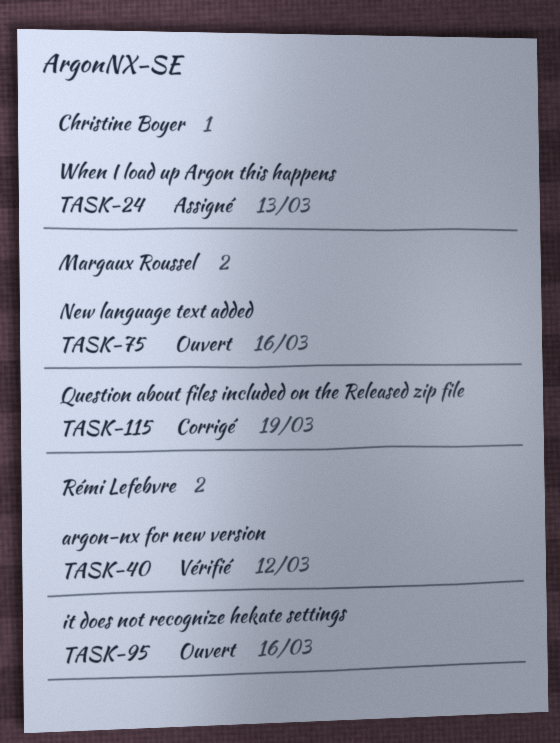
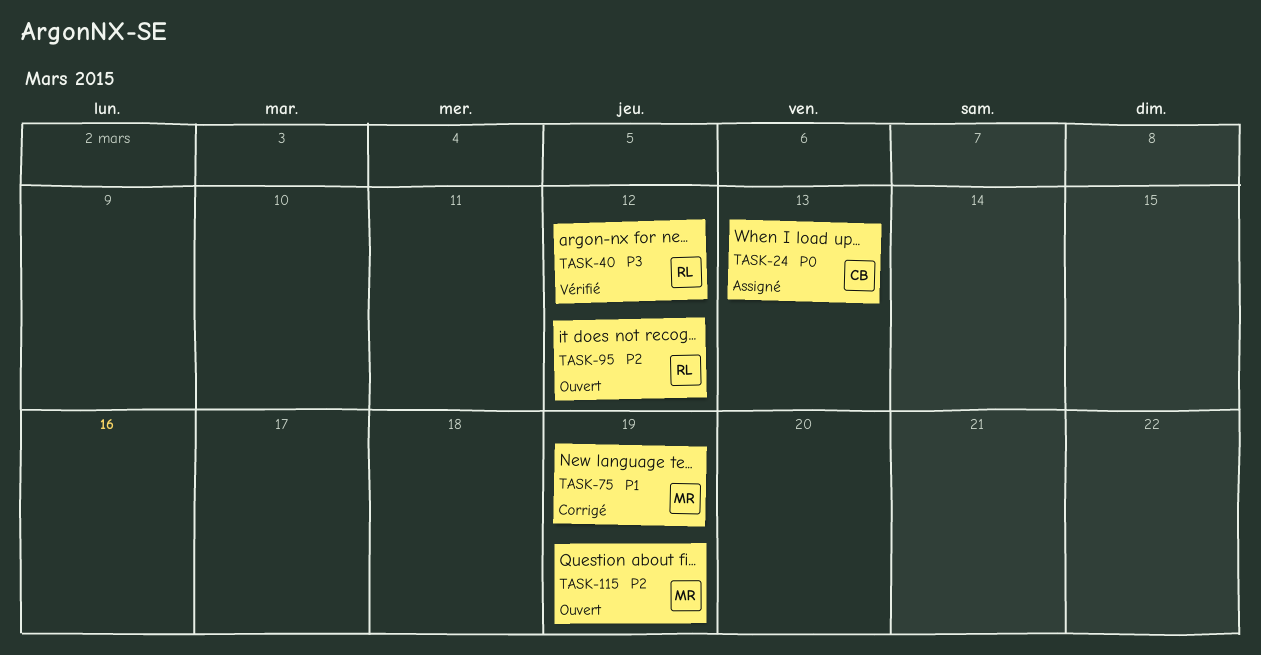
TASK-75, status: Ouvert -> Corrigé
TASK-75, due: Mar 16 -> Mar 19
TASK-95, due: Mar 16 -> Mar 12
TASK-115, status: Corrigé -> Ouvert

